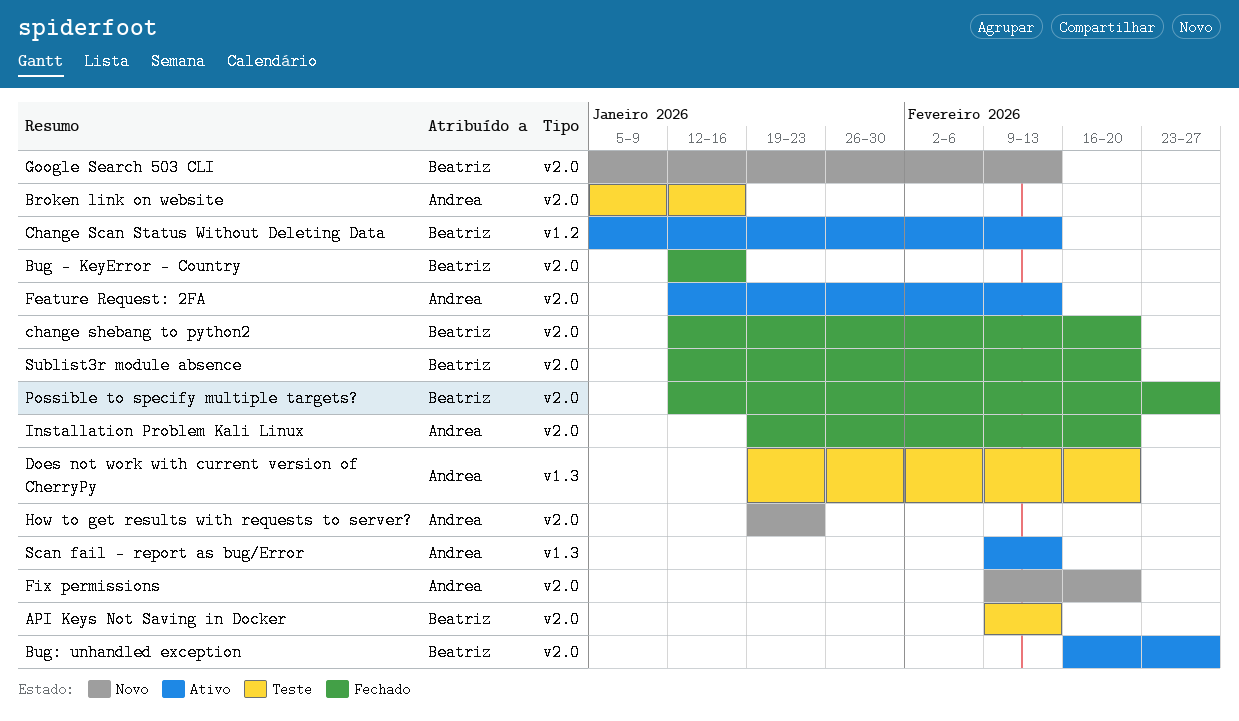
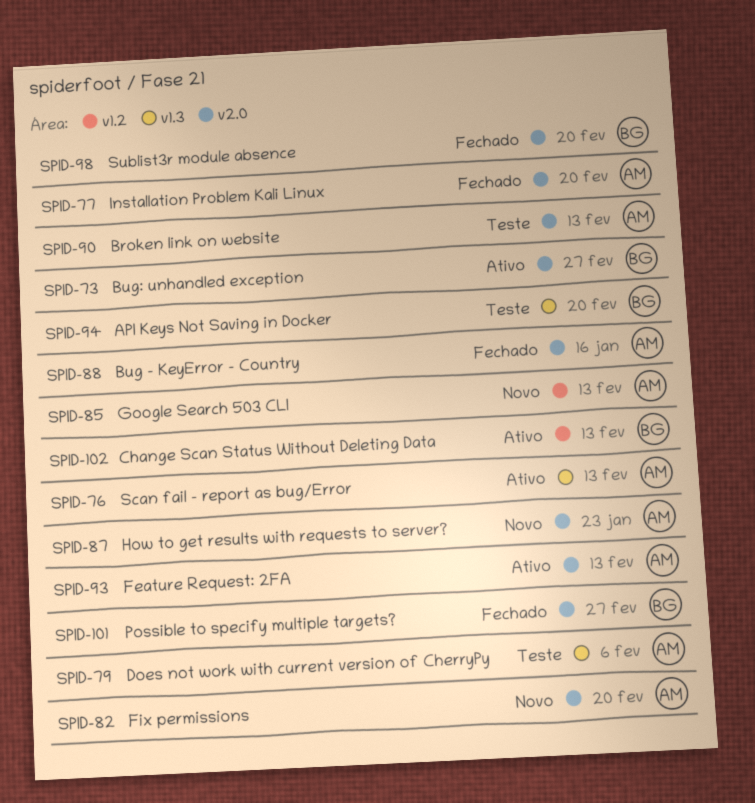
API Keys Not Saving in Docker, label: v2.0 -> v1.3
API Keys Not Saving in Docker, due: Feb 13 -> Feb 20
Broken link on website, due: Jan 16 -> Feb 13
Bug - KeyError - Country, owner: Beatriz -> Andrea
change shebang to python2: present -> none
Does not work with current version of CherryPy, due: Feb 20 -> Feb 6
Google Search 503 CLI, owner: Beatriz -> Andrea
Google Search 503 CLI, label: v2.0 -> v1.2

